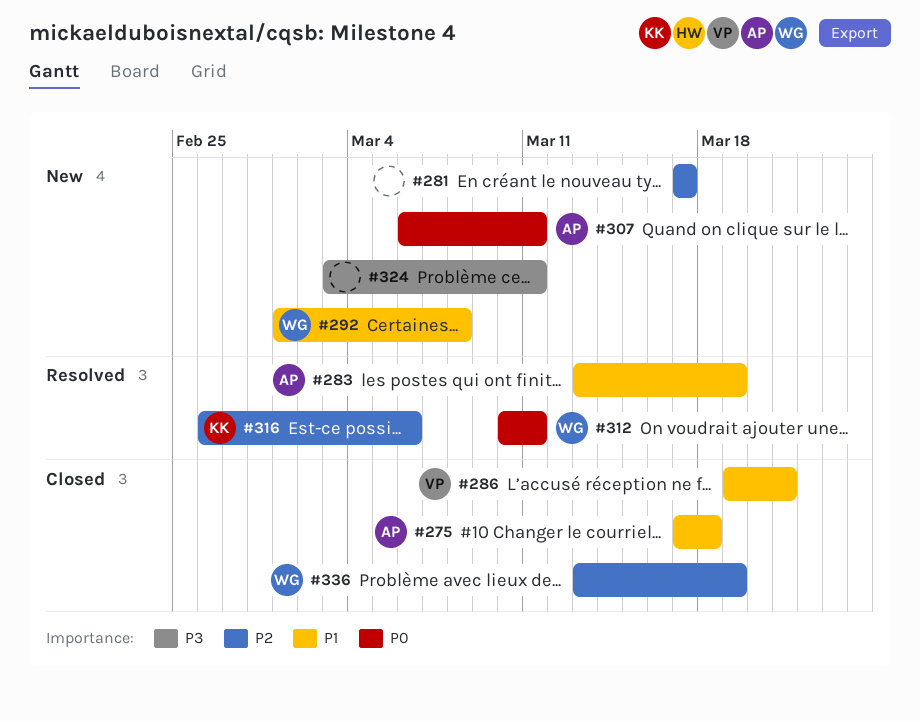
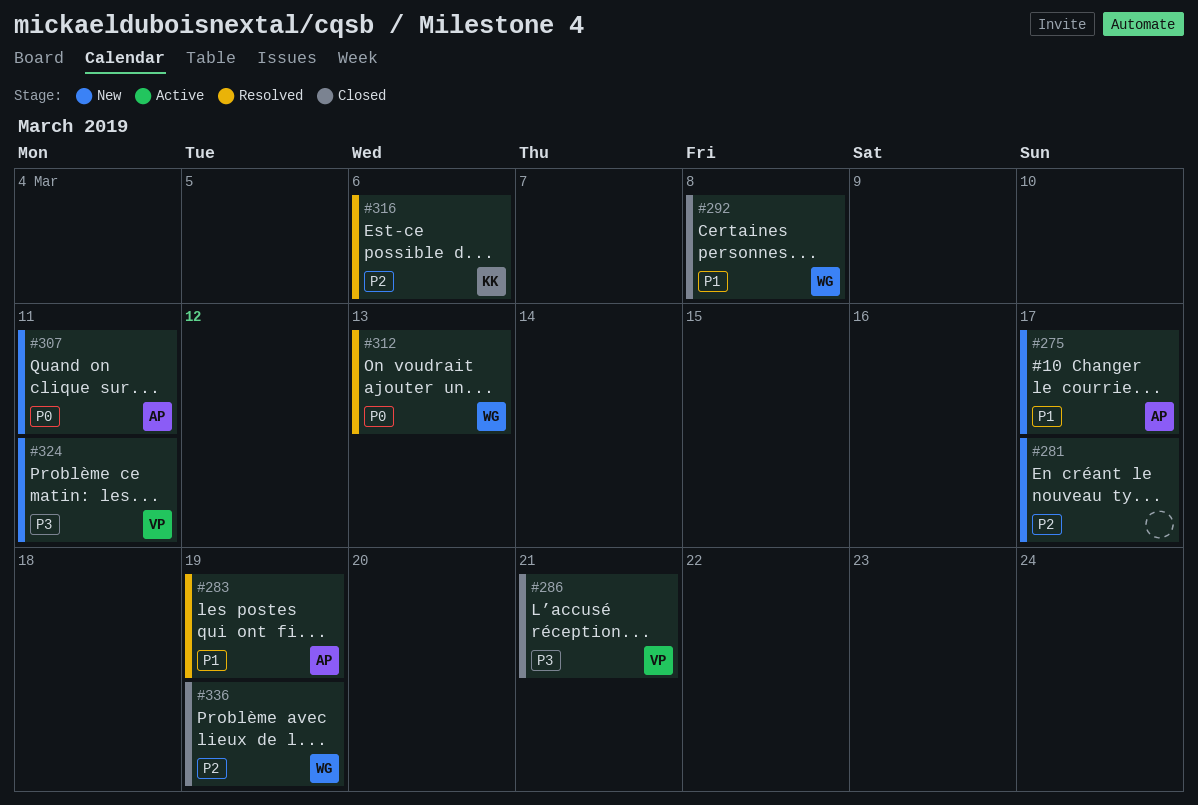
#275, status: Closed -> New
#275, due: Mar 18 -> Mar 17
#286, priority: P1 -> P3
#292, status: New -> Closed
#312, due: Mar 11 -> Mar 13
#324, owner: none -> VP

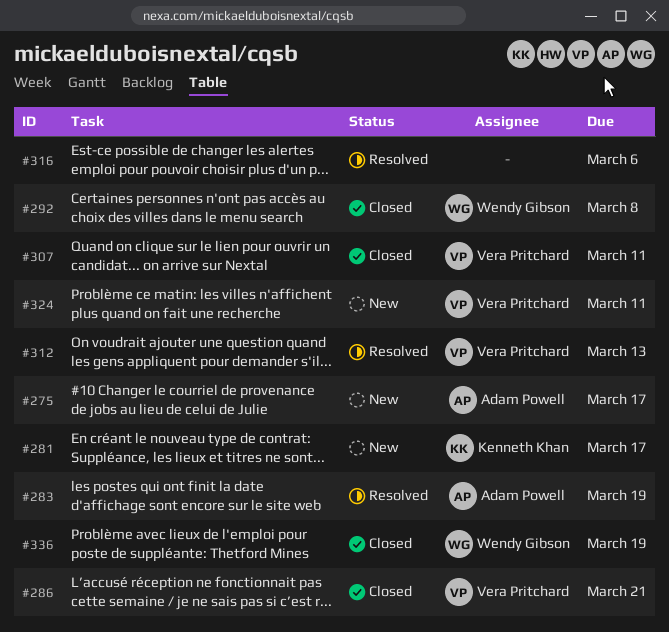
#281, owner: none -> Kenneth Khan
#307, status: New -> Closed
#307, owner: Adam Powell -> Vera Pritchard
#312, owner: Wendy Gibson -> Vera Pritchard
#316, owner: Kenneth Khan -> none

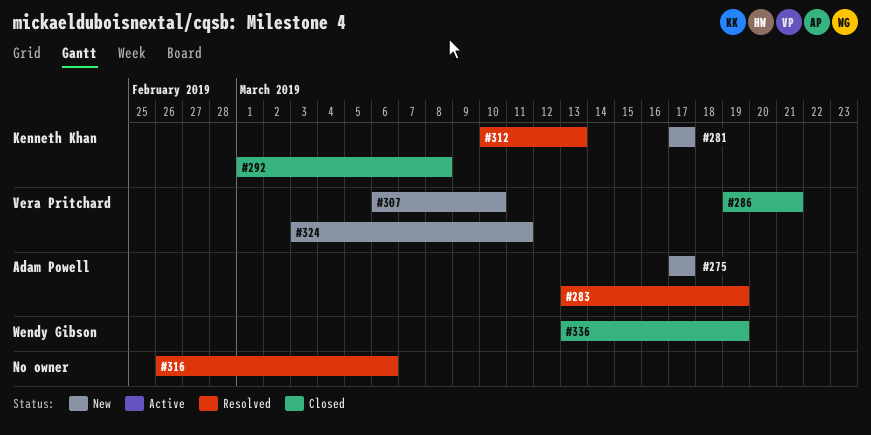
#292, owner: Wendy Gibson -> Kenneth Khan
#307, status: Closed -> New
#307, due: Mar 11 -> Mar 10
#312, owner: Vera Pritchard -> Kenneth Khan

